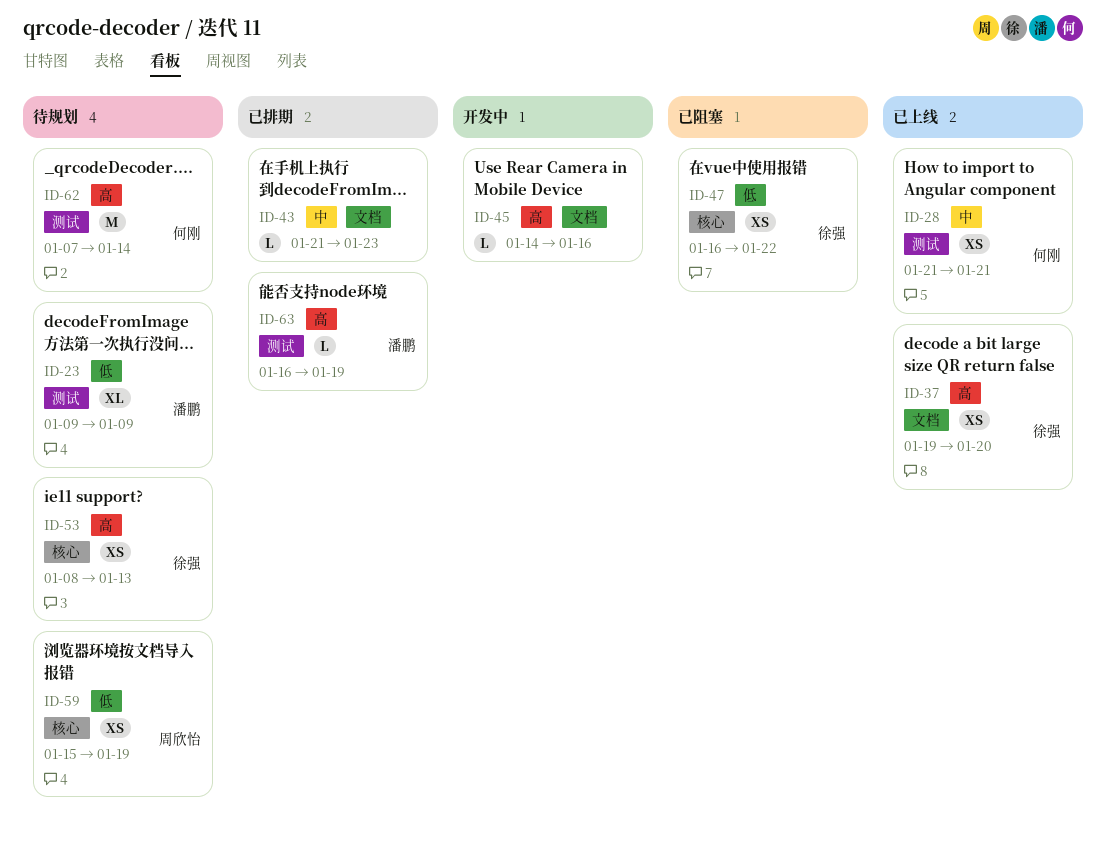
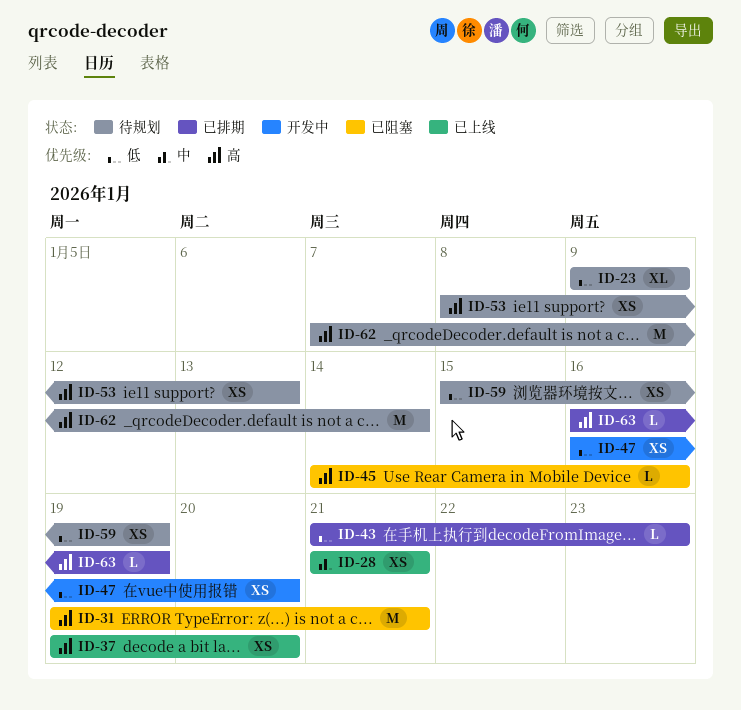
ID-31: none -> present
ID-43, priority: 中 -> 低
ID-45, status: 开发中 -> 已阻塞
ID-47, status: 已阻塞 -> 开发中
ID-47, due: Jan 22 -> Jan 20

